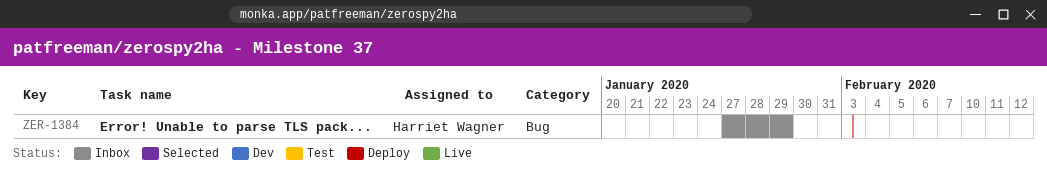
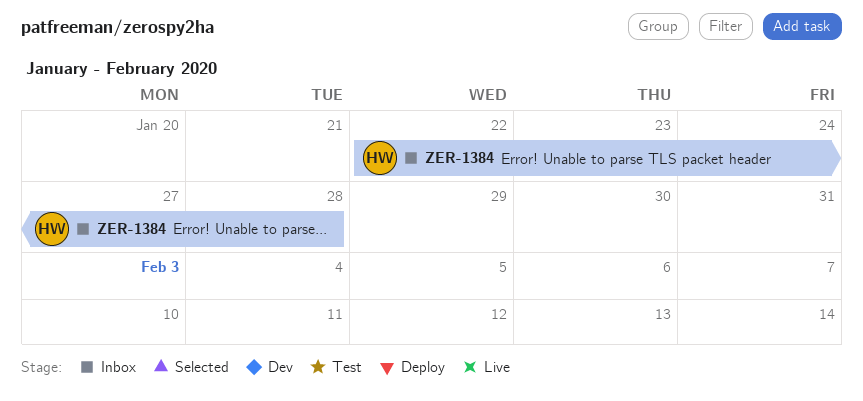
ZER-1384, start: Jan 27 -> Jan 22
ZER-1384, due: Jan 29 -> Jan 28

